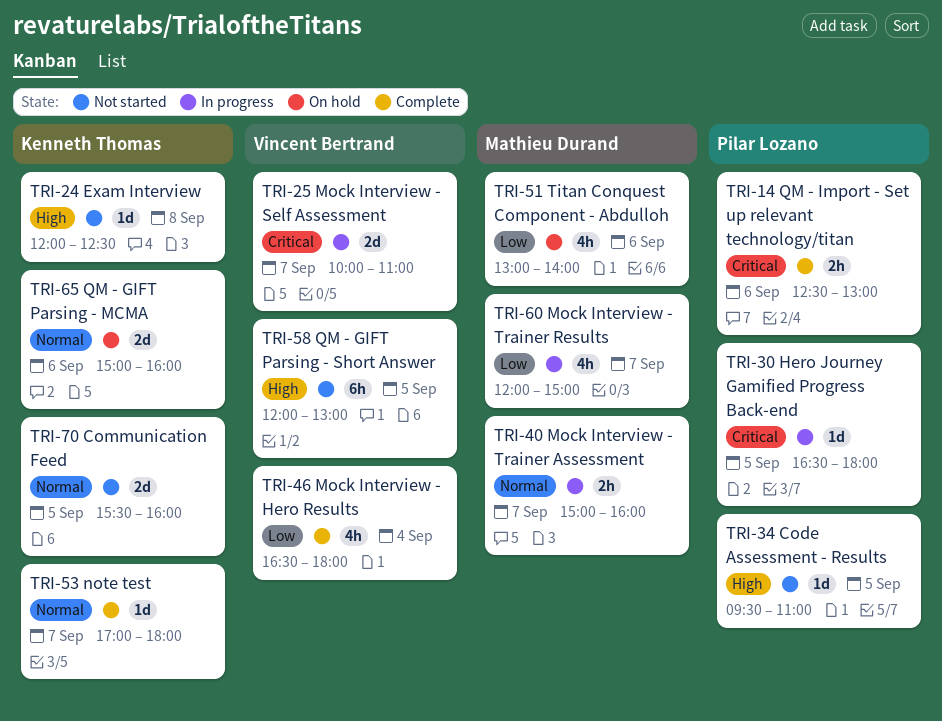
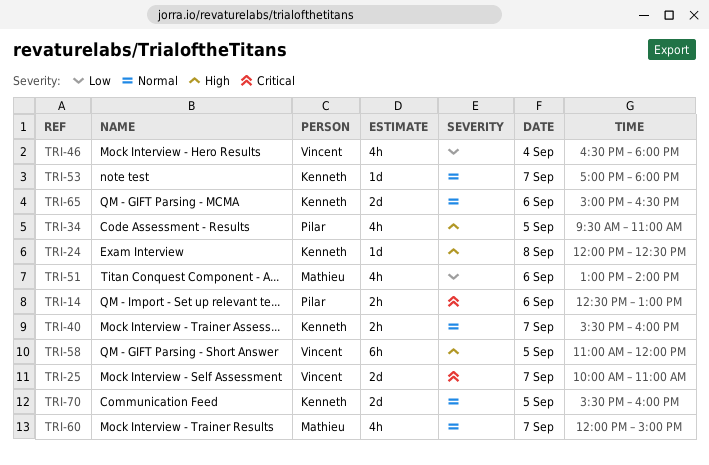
TRI-30: present -> none
TRI-34, estimate: 1d -> 4h
TRI-40, owner: Mathieu Durand -> Kenneth Thomas
TRI-40, begins: 15:00 -> 15:30
TRI-58, begins: 12:00 -> 11:00
TRI-58, ends: 13:00 -> 12:00
TRI-60, priority: Low -> Normal
TRI-65, ends: 16:00 -> 16:30

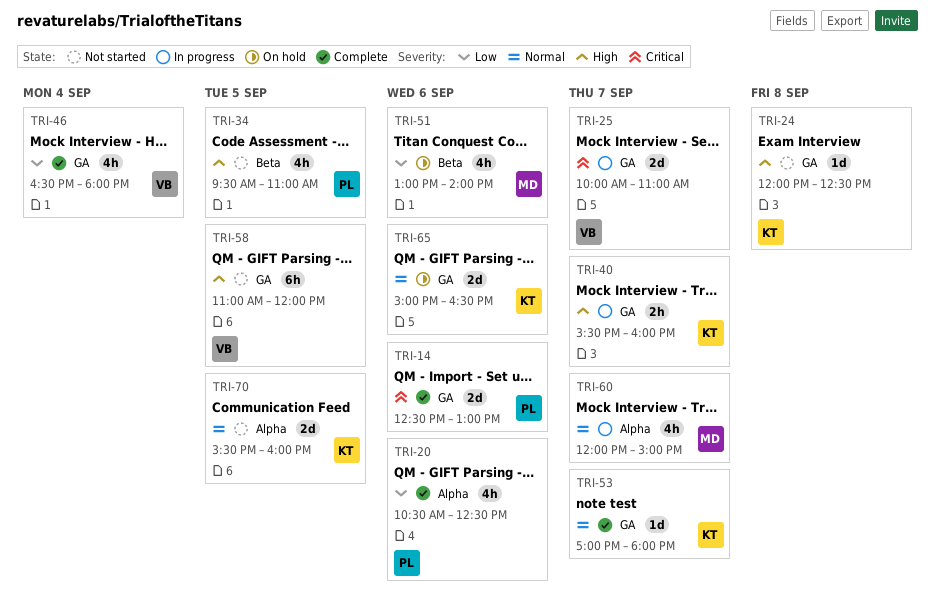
TRI-14, estimate: 2h -> 2d
TRI-20: none -> present
TRI-40, priority: Normal -> High

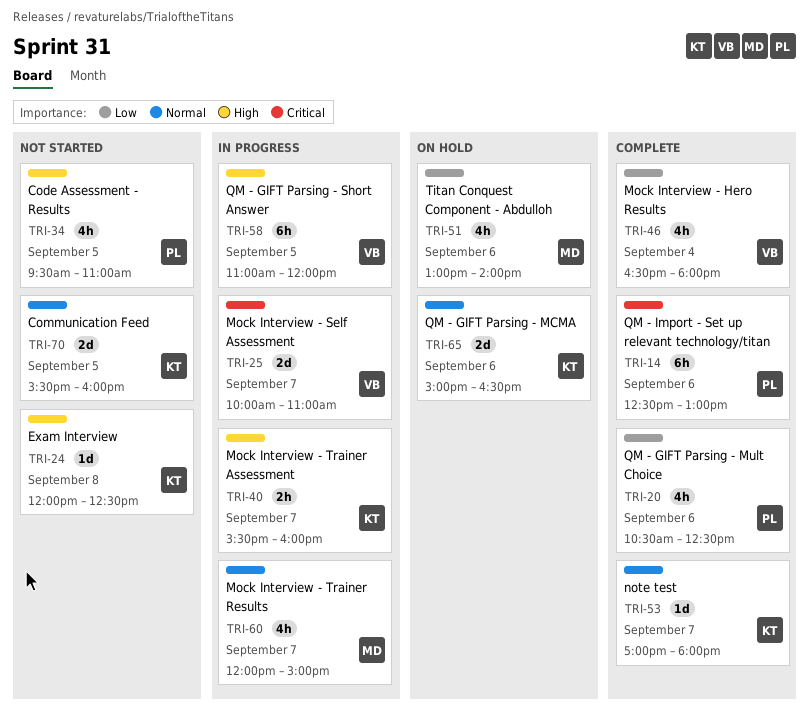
TRI-14, estimate: 2d -> 6h
TRI-58, status: Not started -> In progress

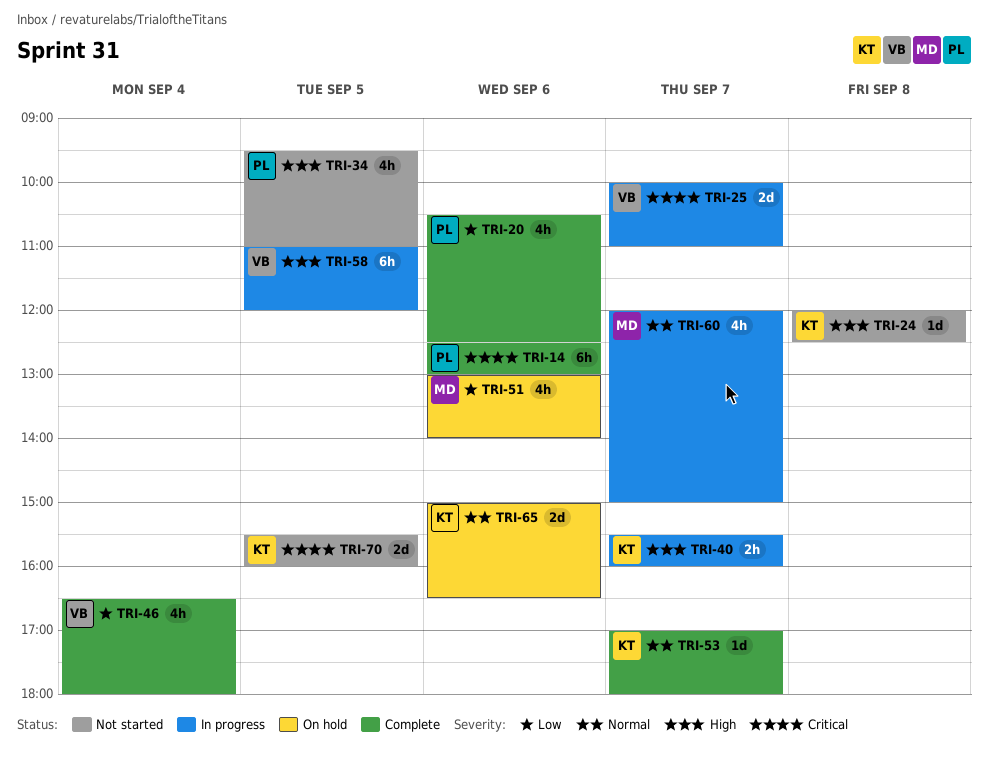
TRI-70, priority: Normal -> Critical

